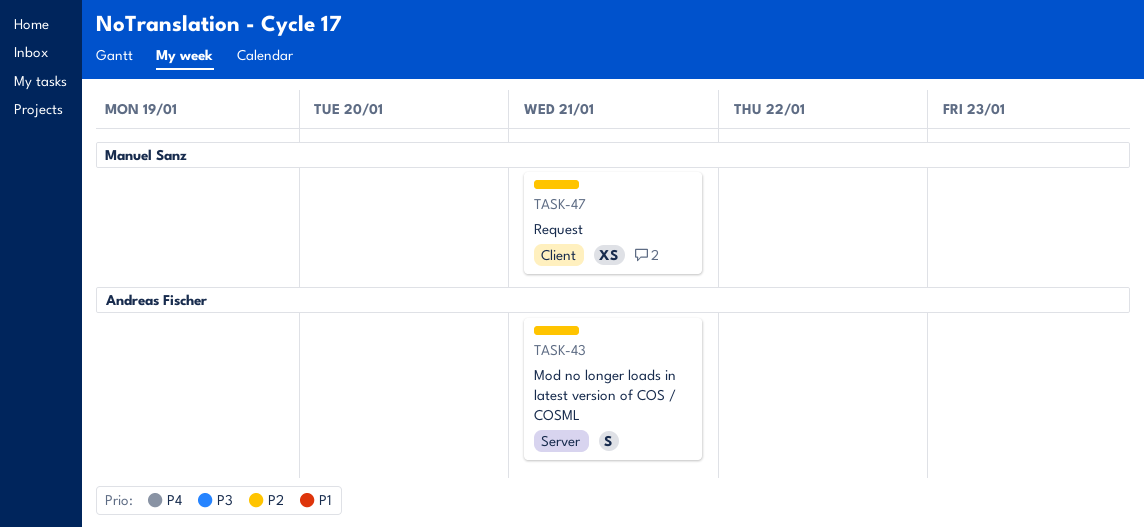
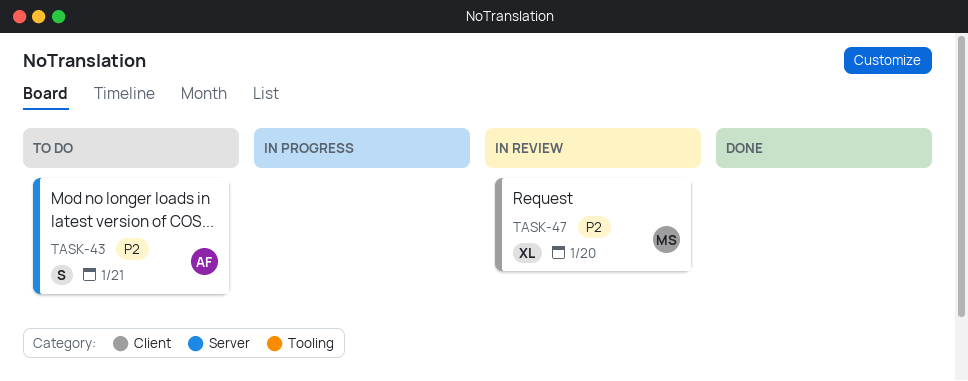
TASK-47, estimate: XS -> XL
TASK-47, due: Jan 21 -> Jan 20

